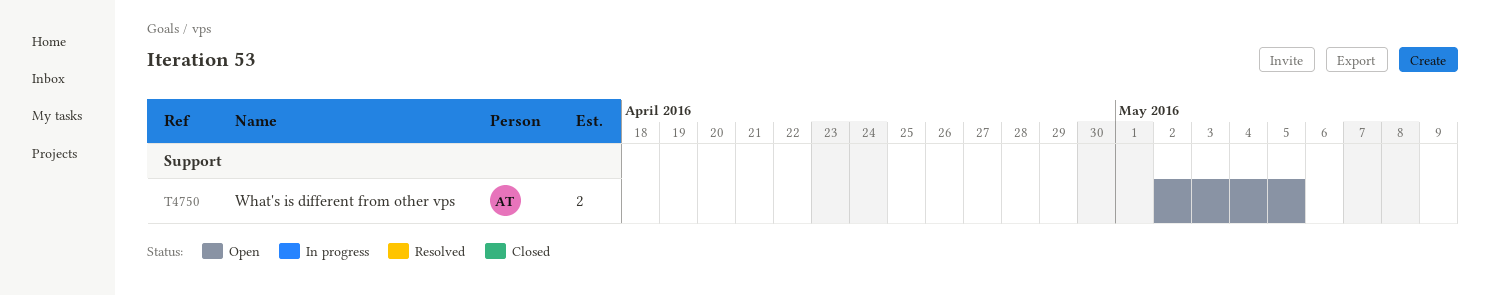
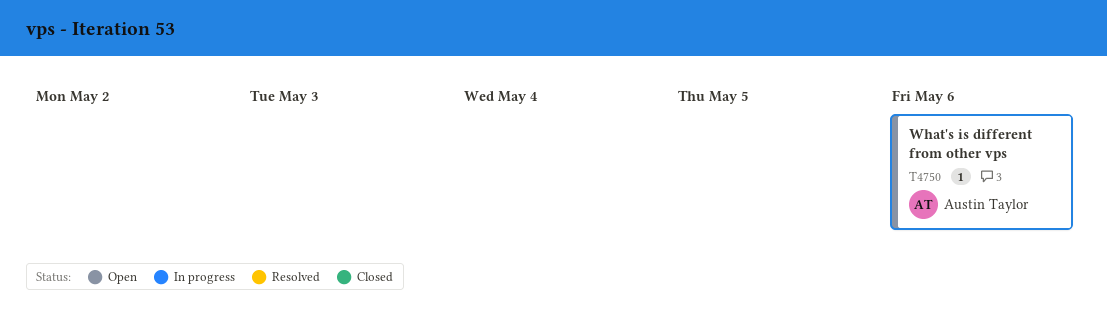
T4750, estimate: 2 -> 1
T4750, due: May 5 -> May 6

